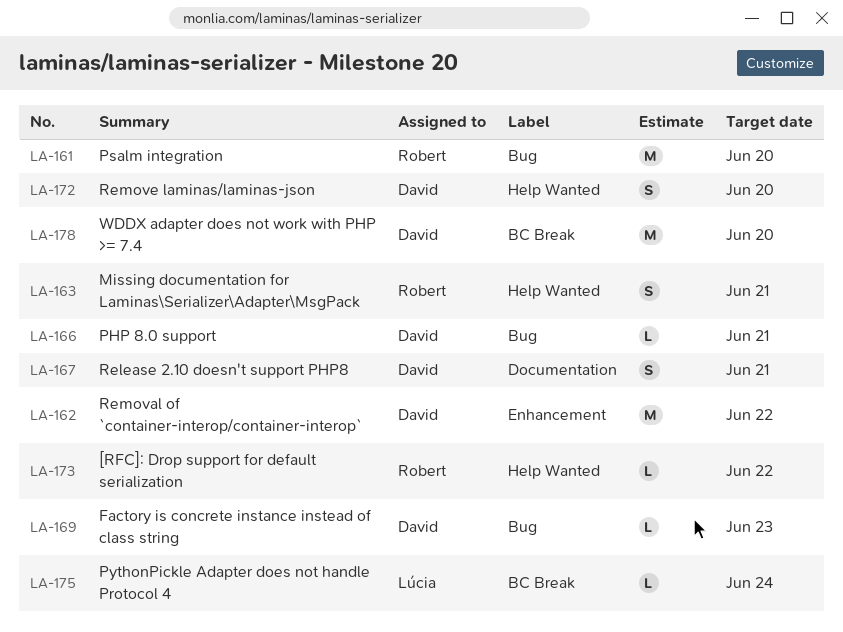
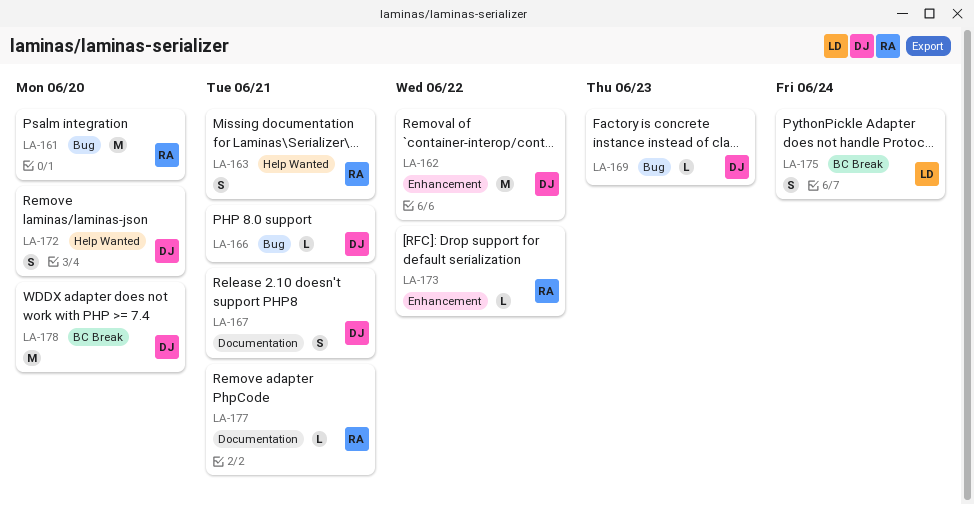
LA-173, label: Help Wanted -> Enhancement
LA-175, estimate: L -> S
LA-177: none -> present

